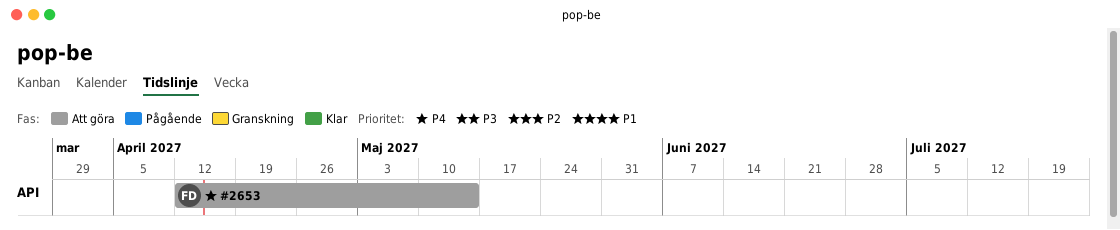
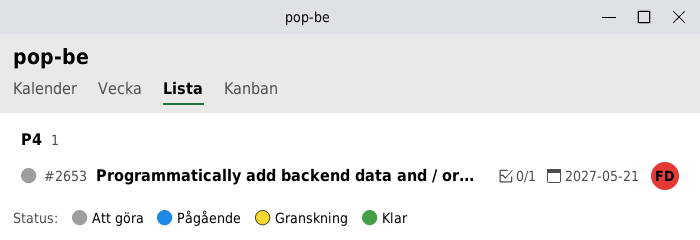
#2653, due: May 14 -> May 21

